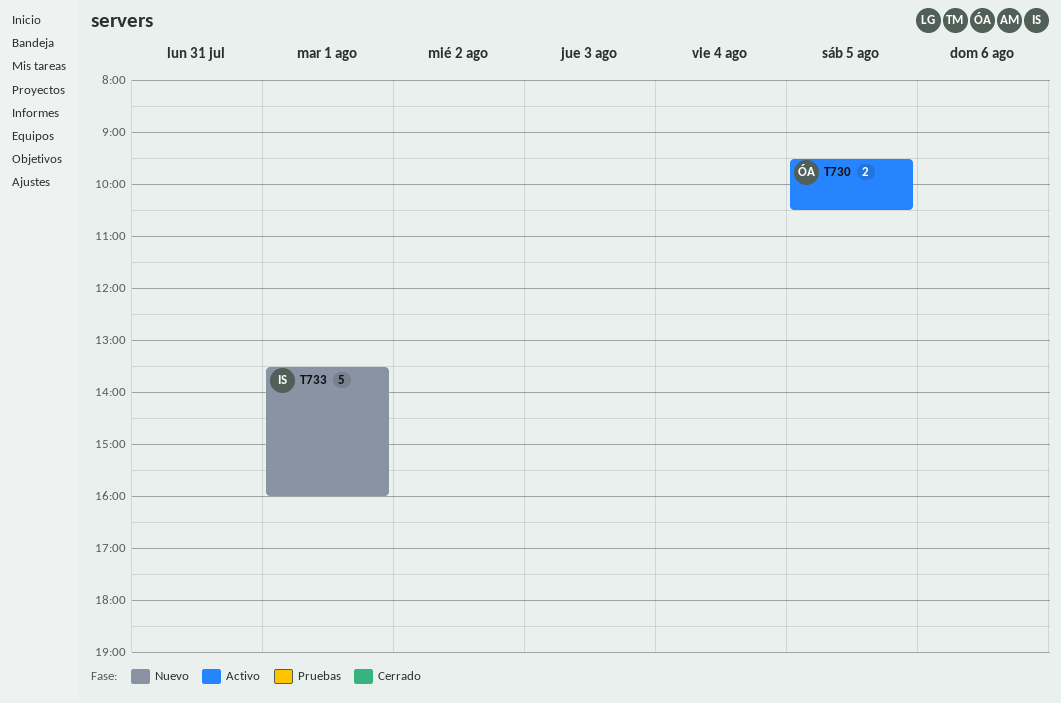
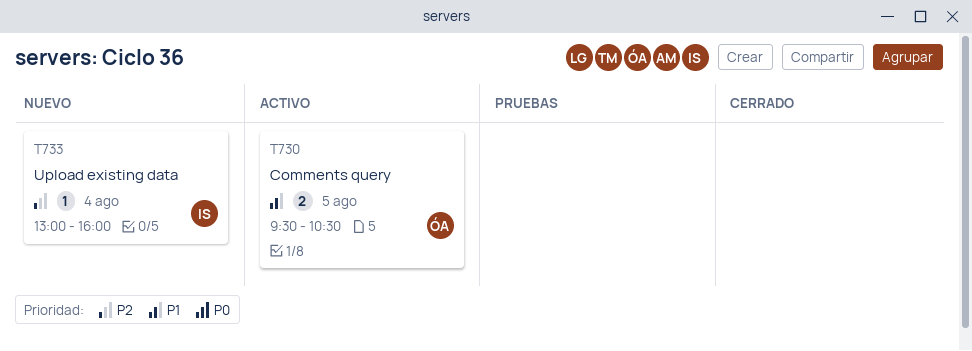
T733, estimate: 5 -> 1
T733, day: Aug 1 -> Aug 4
T733, begins: 13:30 -> 13:00

